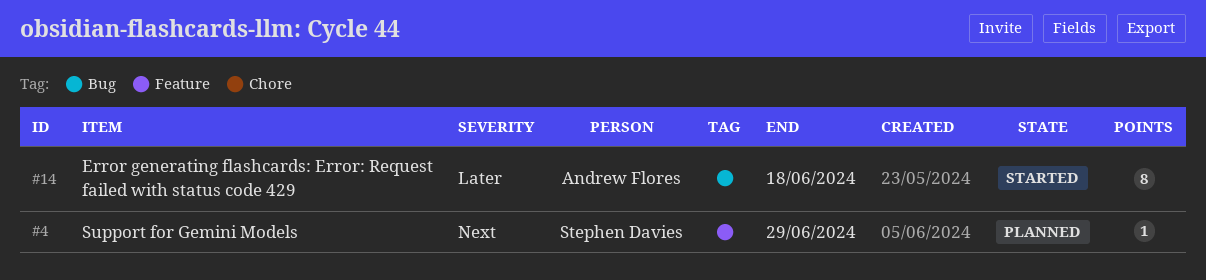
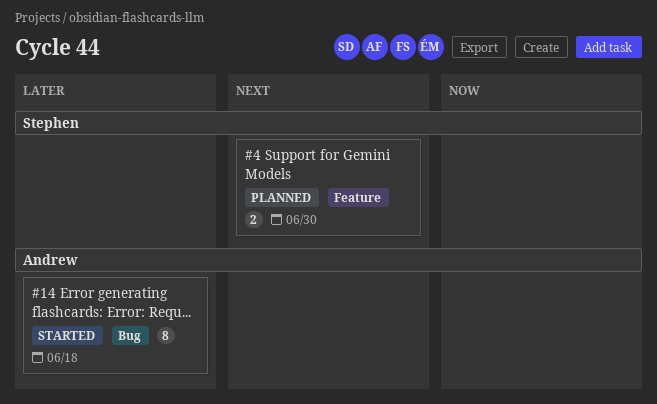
#4, estimate: 1 -> 2
#4, due: Jun 29 -> Jun 30

